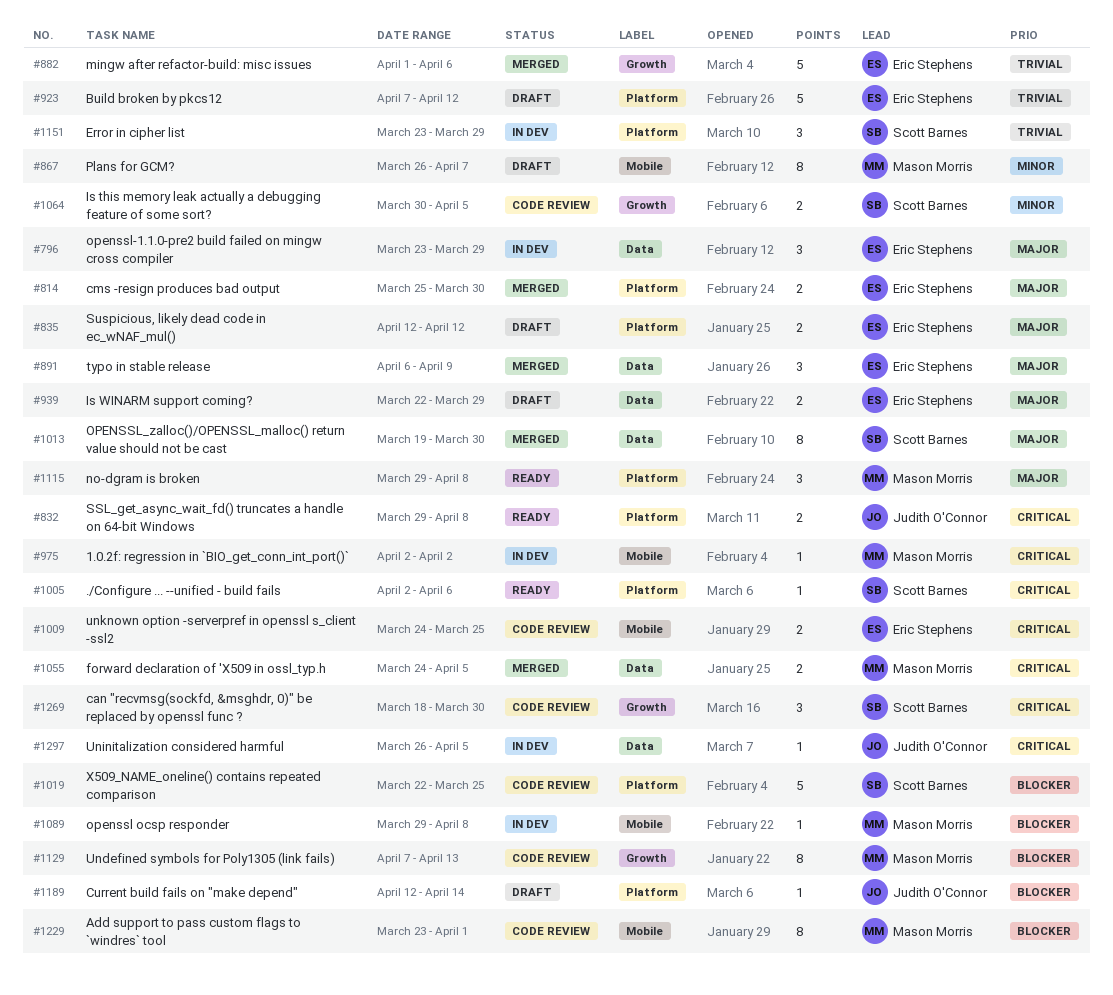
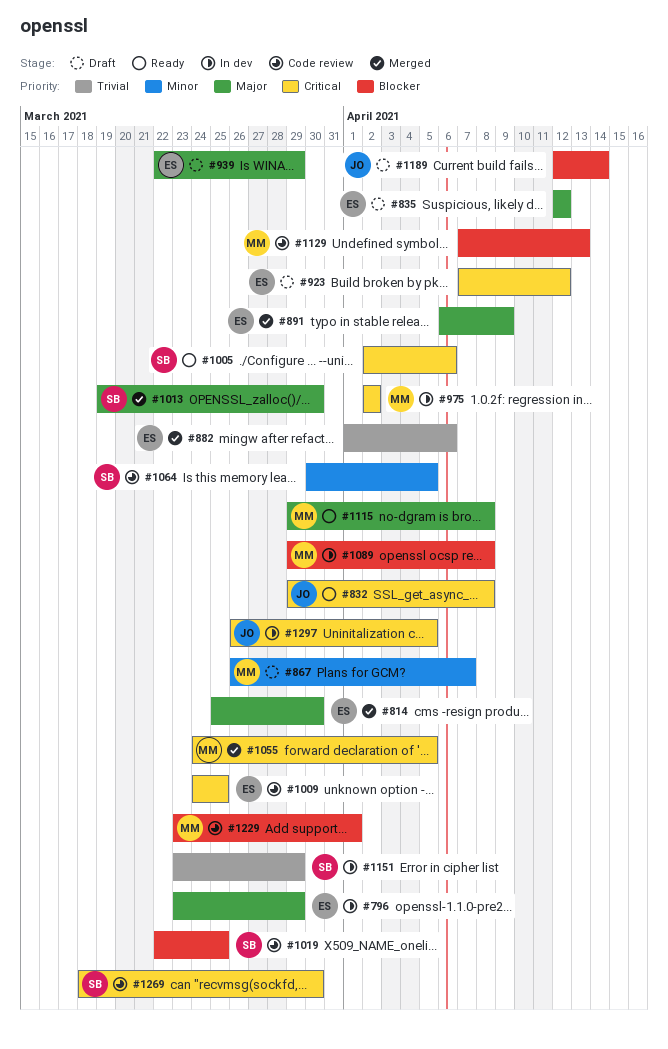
#923, priority: Trivial -> Critical

